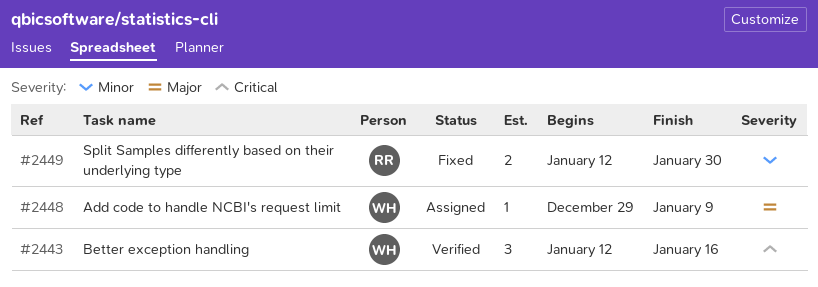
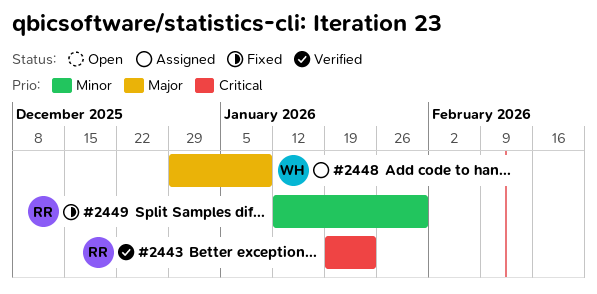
#2443, owner: WH -> RR
#2443, start: Jan 12 -> Jan 19
#2443, due: Jan 16 -> Jan 23

